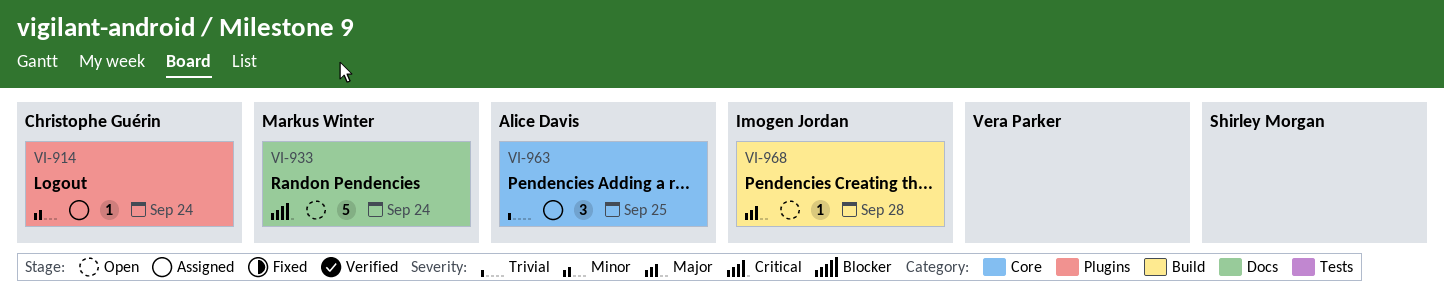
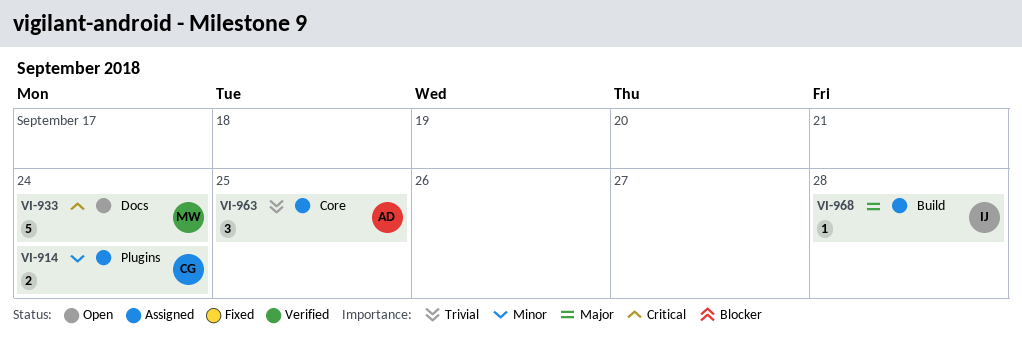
VI-914, estimate: 1 -> 2
VI-968, status: Open -> Assigned

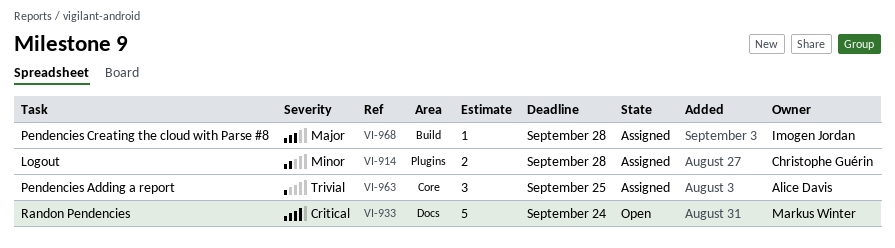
VI-914, due: Sep 24 -> Sep 28

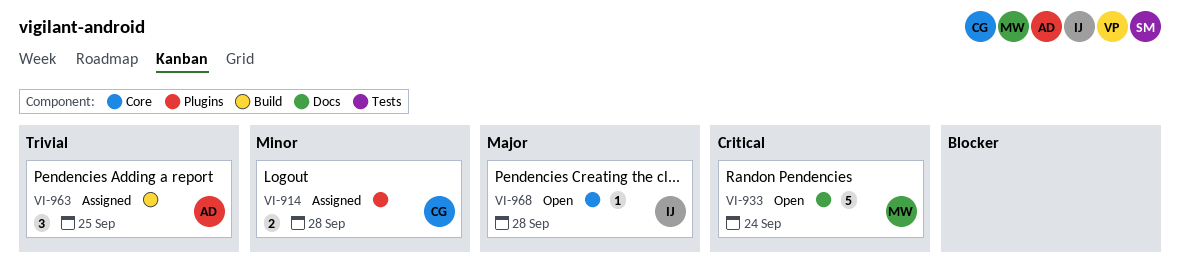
VI-963, label: Core -> Build
VI-968, status: Assigned -> Open
VI-968, label: Build -> Core

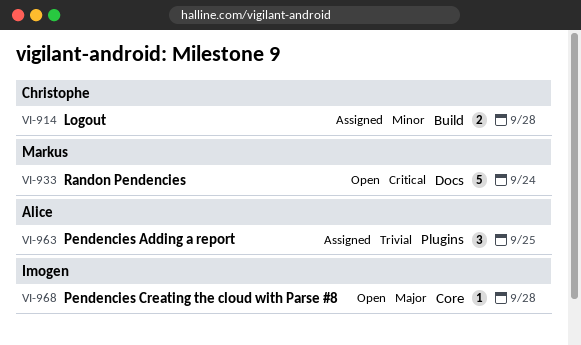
VI-914, label: Plugins -> Build
VI-963, label: Build -> Plugins

